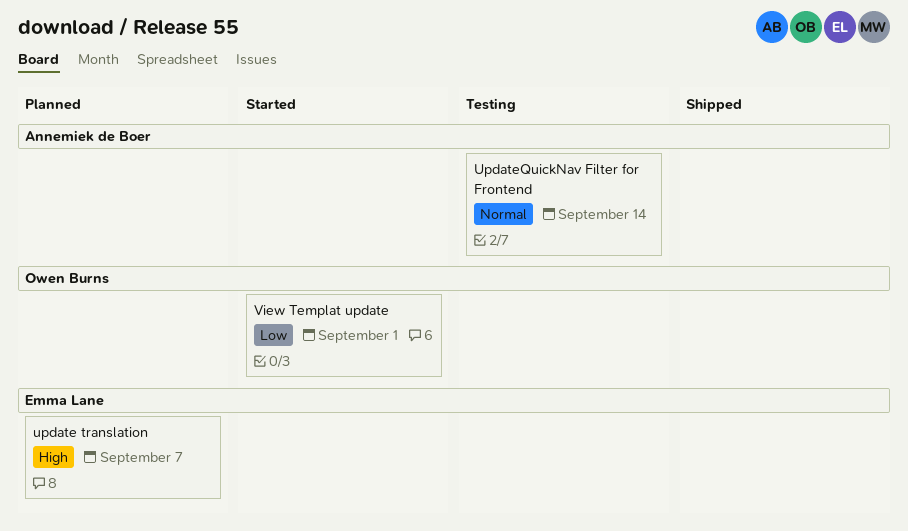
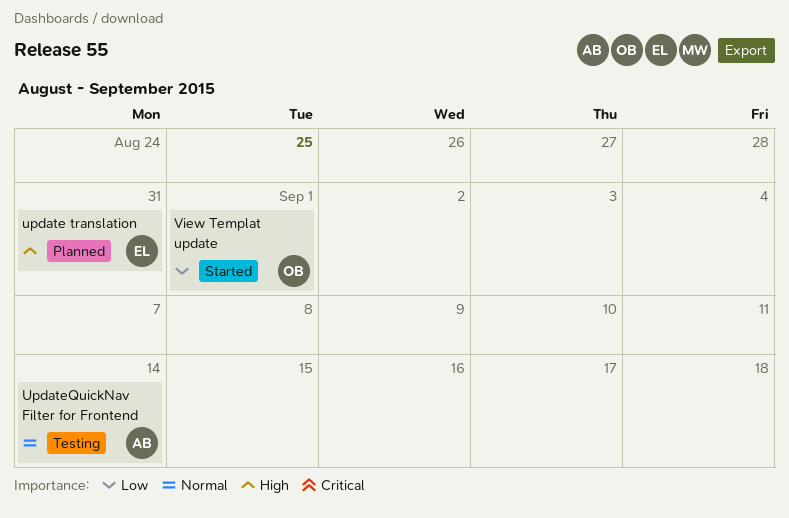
update translation, due: Sep 7 -> Aug 31

